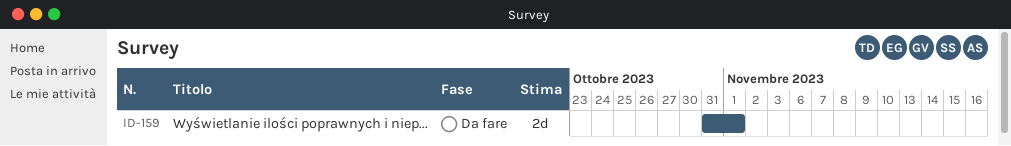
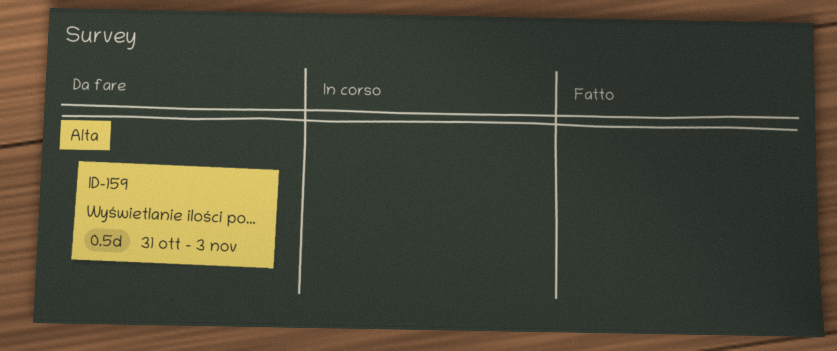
ID-159, estimate: 2d -> 0.5d
ID-159, due: Nov 1 -> Nov 3

